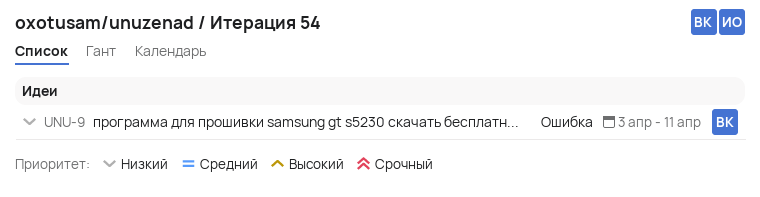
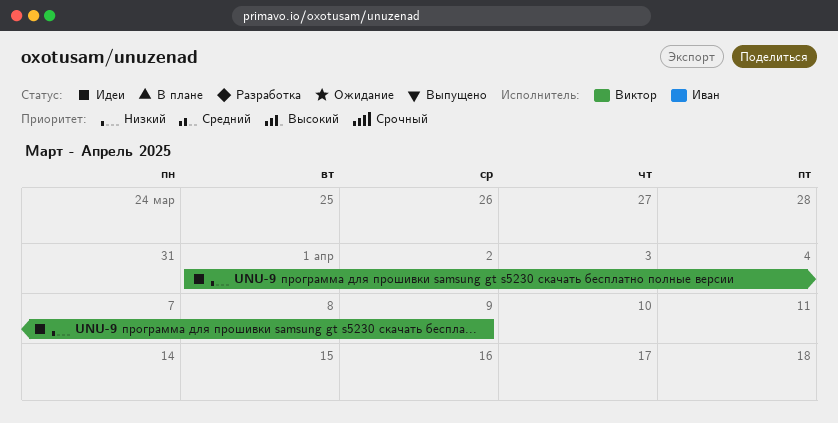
UNU-9, start: Apr 3 -> Apr 1
UNU-9, due: Apr 11 -> Apr 9

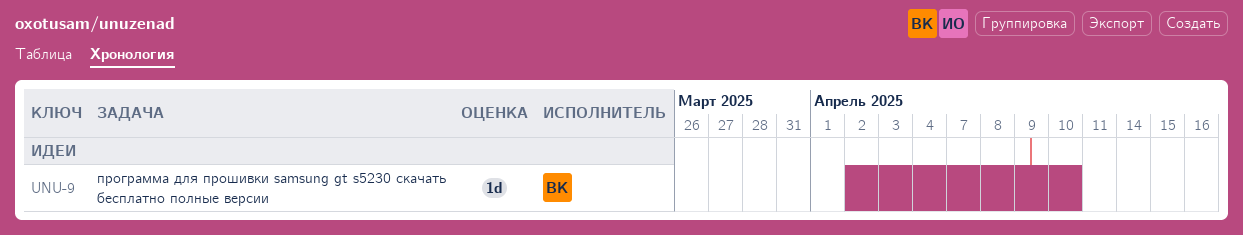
UNU-9, start: Apr 1 -> Apr 2
UNU-9, due: Apr 9 -> Apr 10

